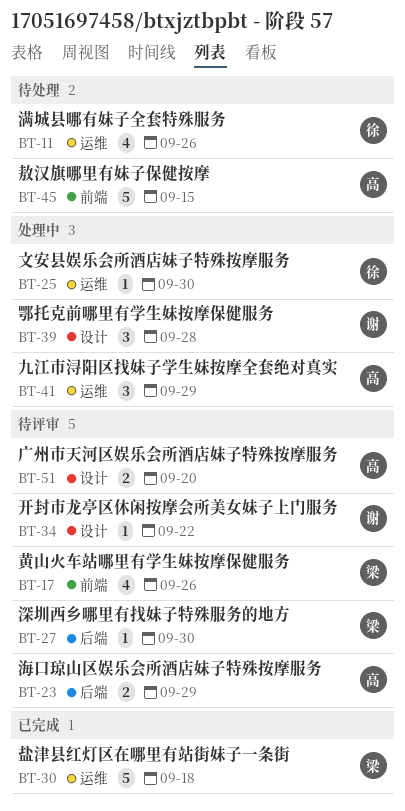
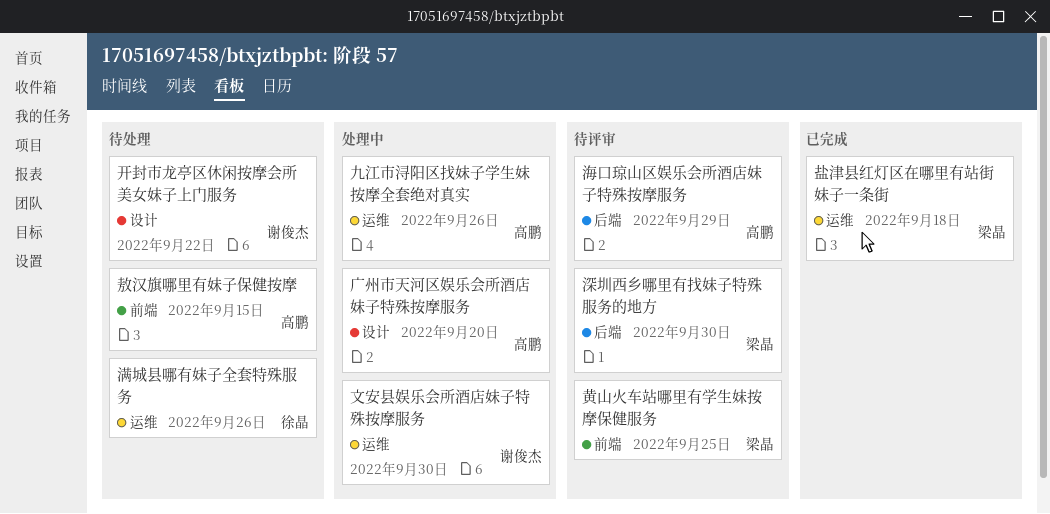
九江市浔阳区找妹子学生妹按摩全套绝对真实, due: Sep 29 -> Sep 26
广州市天河区娱乐会所酒店妹子特殊按摩服务, status: 待评审 -> 处理中
开封市龙亭区休闲按摩会所美女妹子上门服务, status: 待评审 -> 待处理
文安县娱乐会所酒店妹子特殊按摩服务, owner: 徐晶 -> 谢俊杰
鄂托克前哪里有学生妹按摩保健服务: present -> none
黄山火车站哪里有学生妹按摩保健服务, due: Sep 26 -> Sep 25

